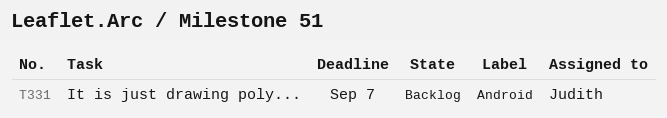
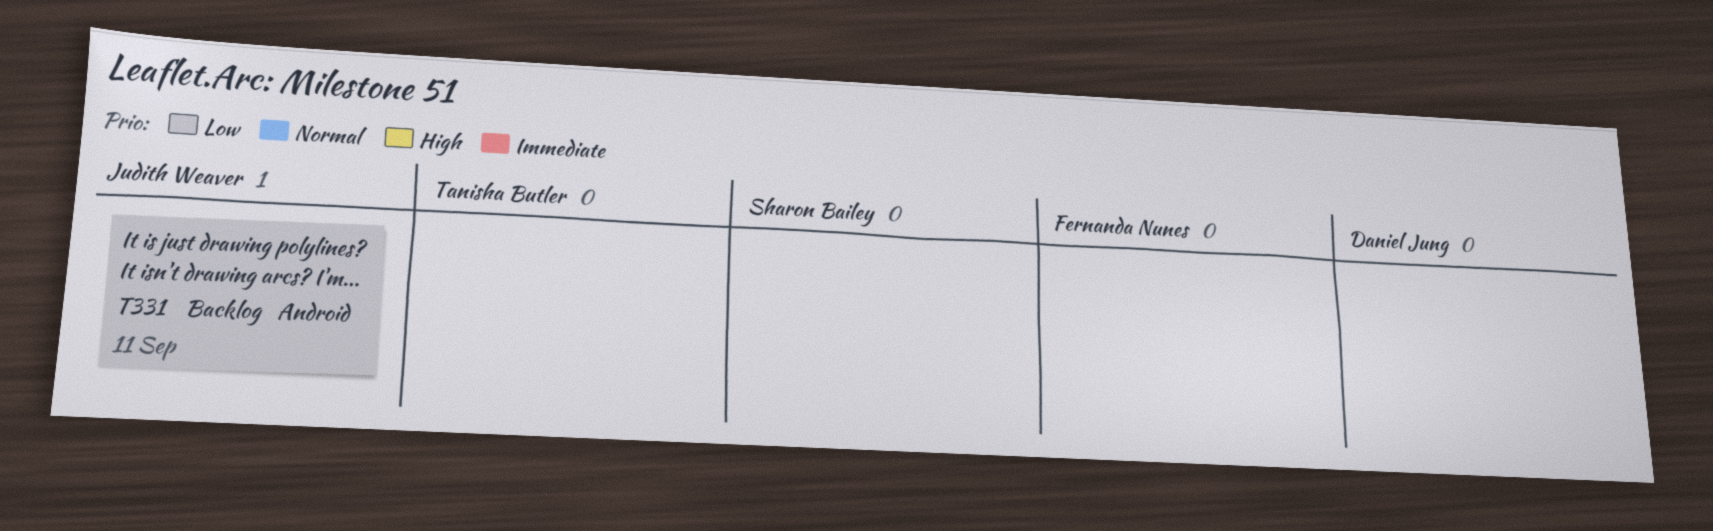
T331, due: Sep 7 -> Sep 11

